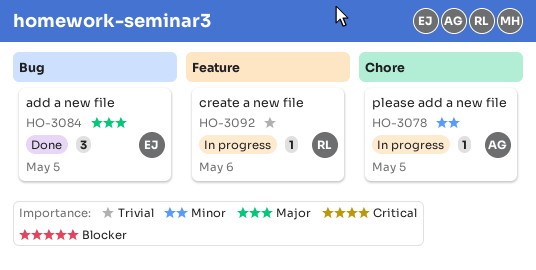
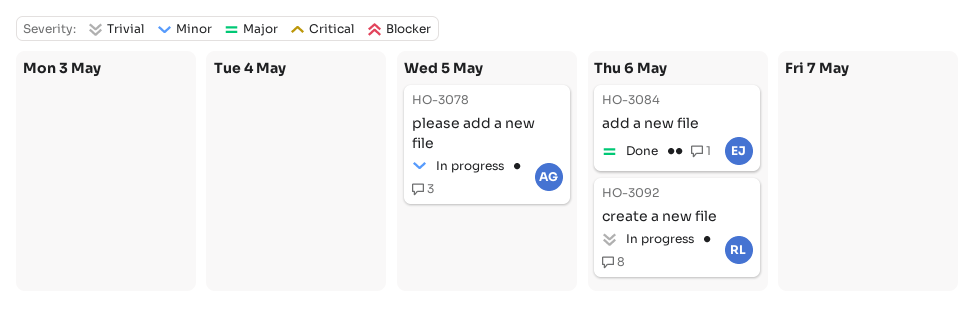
HO-3084, estimate: 3 -> 2
HO-3084, due: May 5 -> May 6

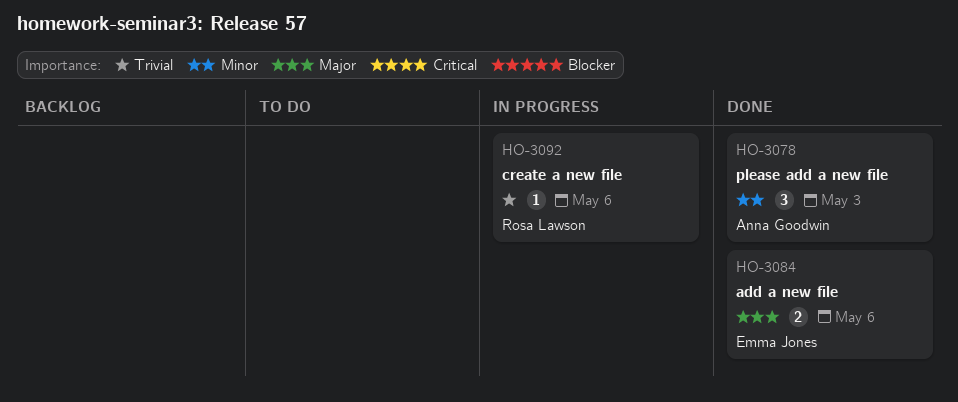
HO-3078, status: In progress -> Done
HO-3078, estimate: 1 -> 3
HO-3078, due: May 5 -> May 3

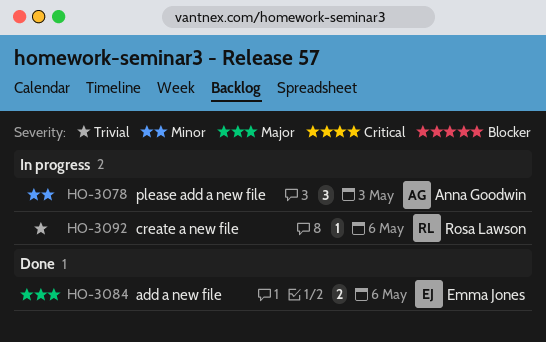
HO-3078, status: Done -> In progress

